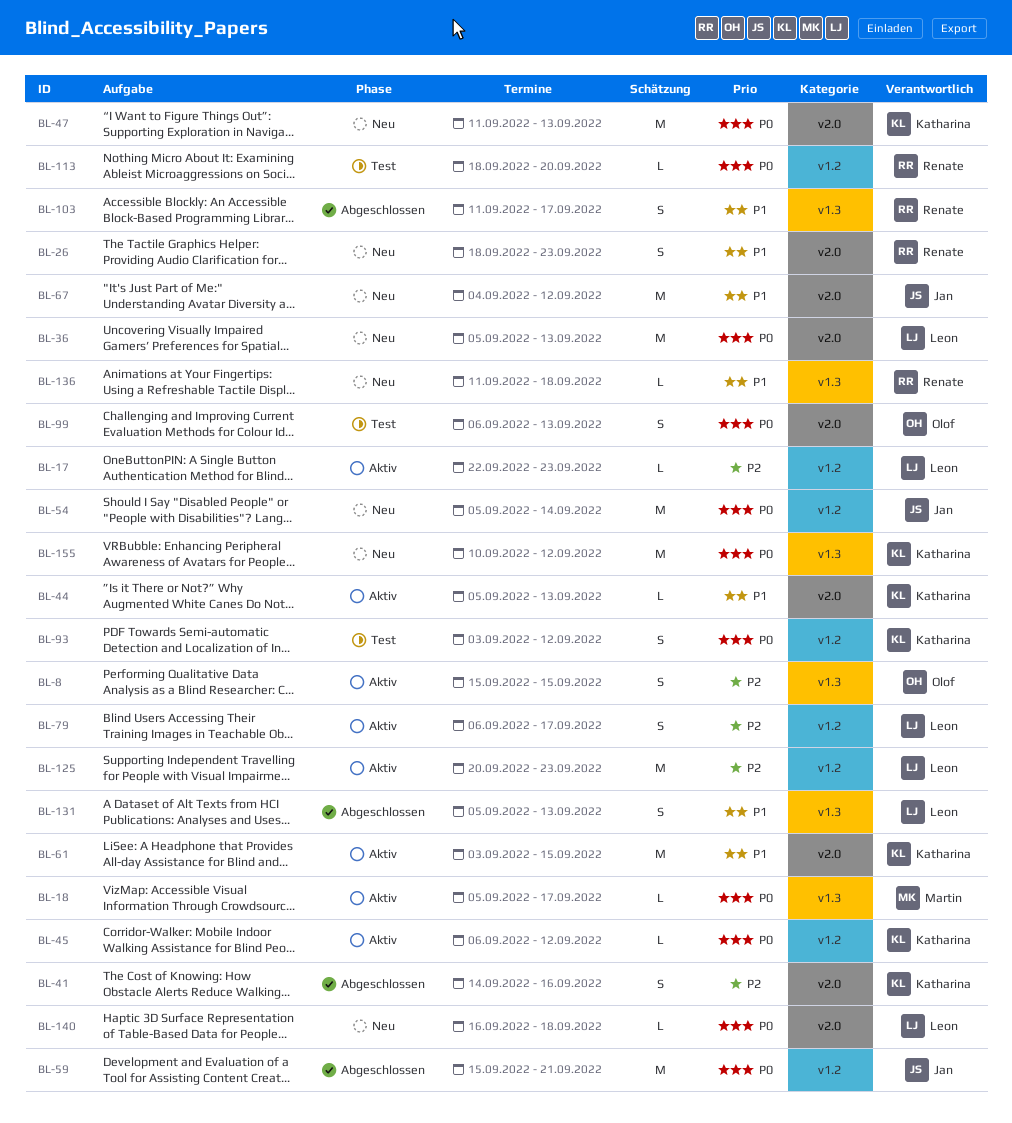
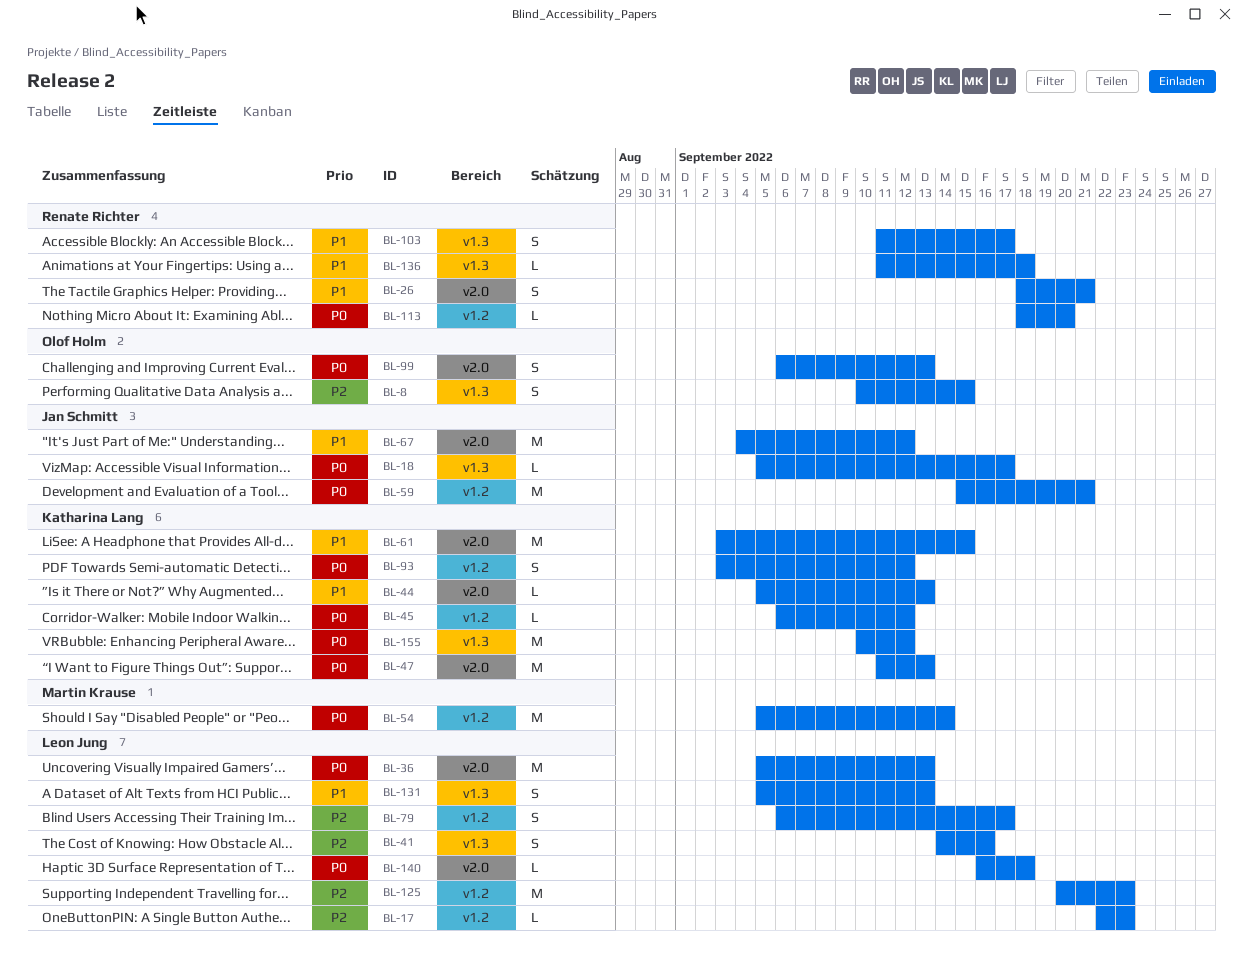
BL-8, start: Sep 15 -> Sep 10
BL-18, owner: Martin Krause -> Jan Schmitt
BL-26, due: Sep 23 -> Sep 21
BL-41, owner: Katharina Lang -> Leon Jung
BL-41, label: v2.0 -> v1.3
BL-54, owner: Jan Schmitt -> Martin Krause

